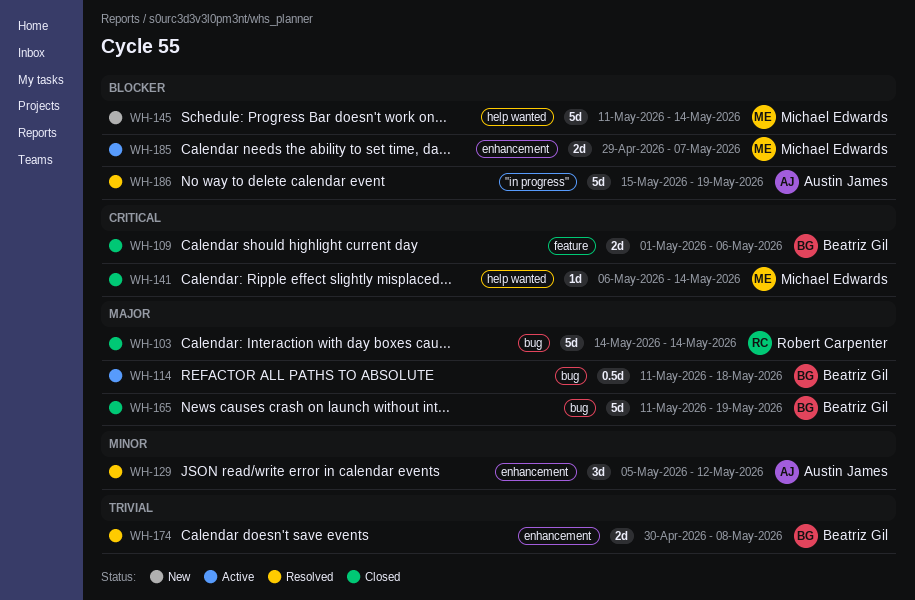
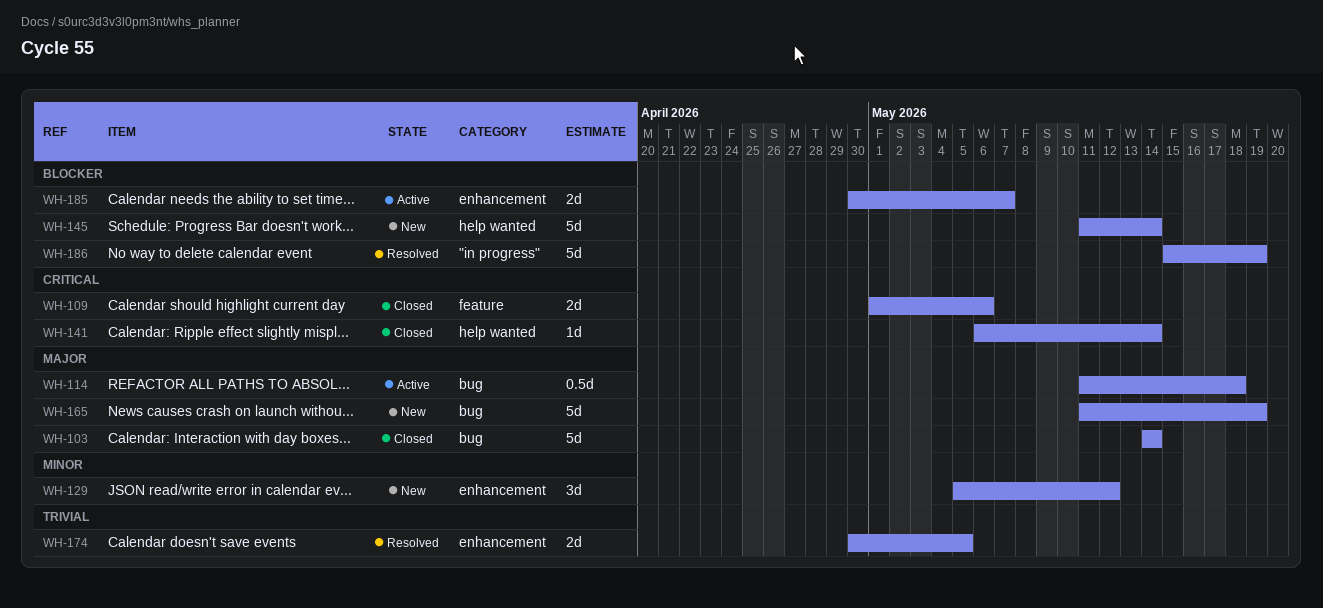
WH-129, status: Resolved -> New
WH-165, status: Closed -> New
WH-174, due: May 8 -> May 5
WH-185, start: Apr 29 -> Apr 30

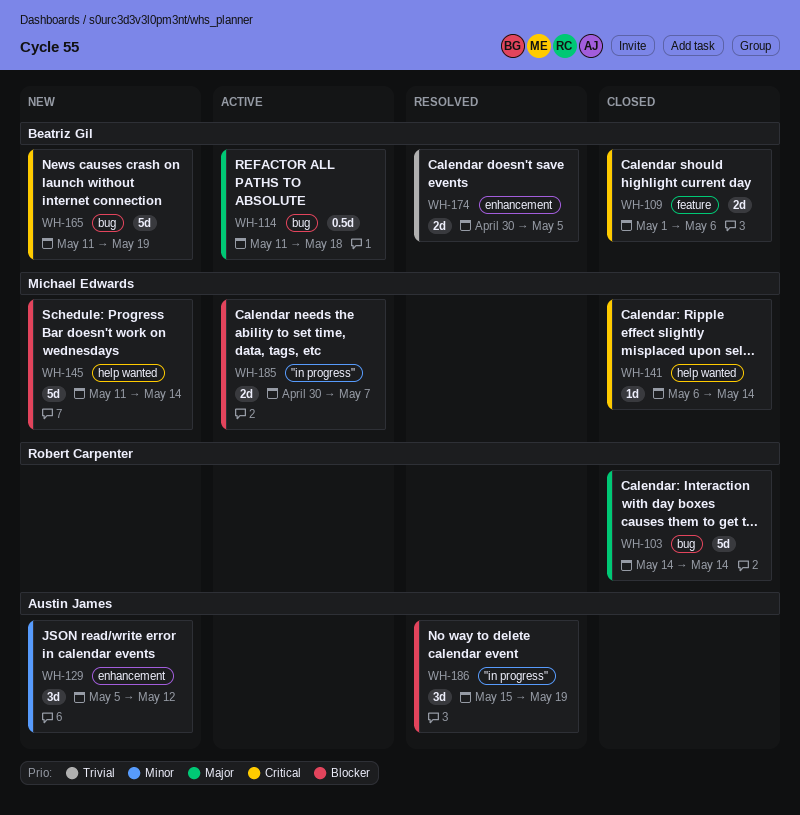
WH-165, priority: Major -> Critical
WH-185, label: enhancement -> "in progress"
WH-186, estimate: 5d -> 3d

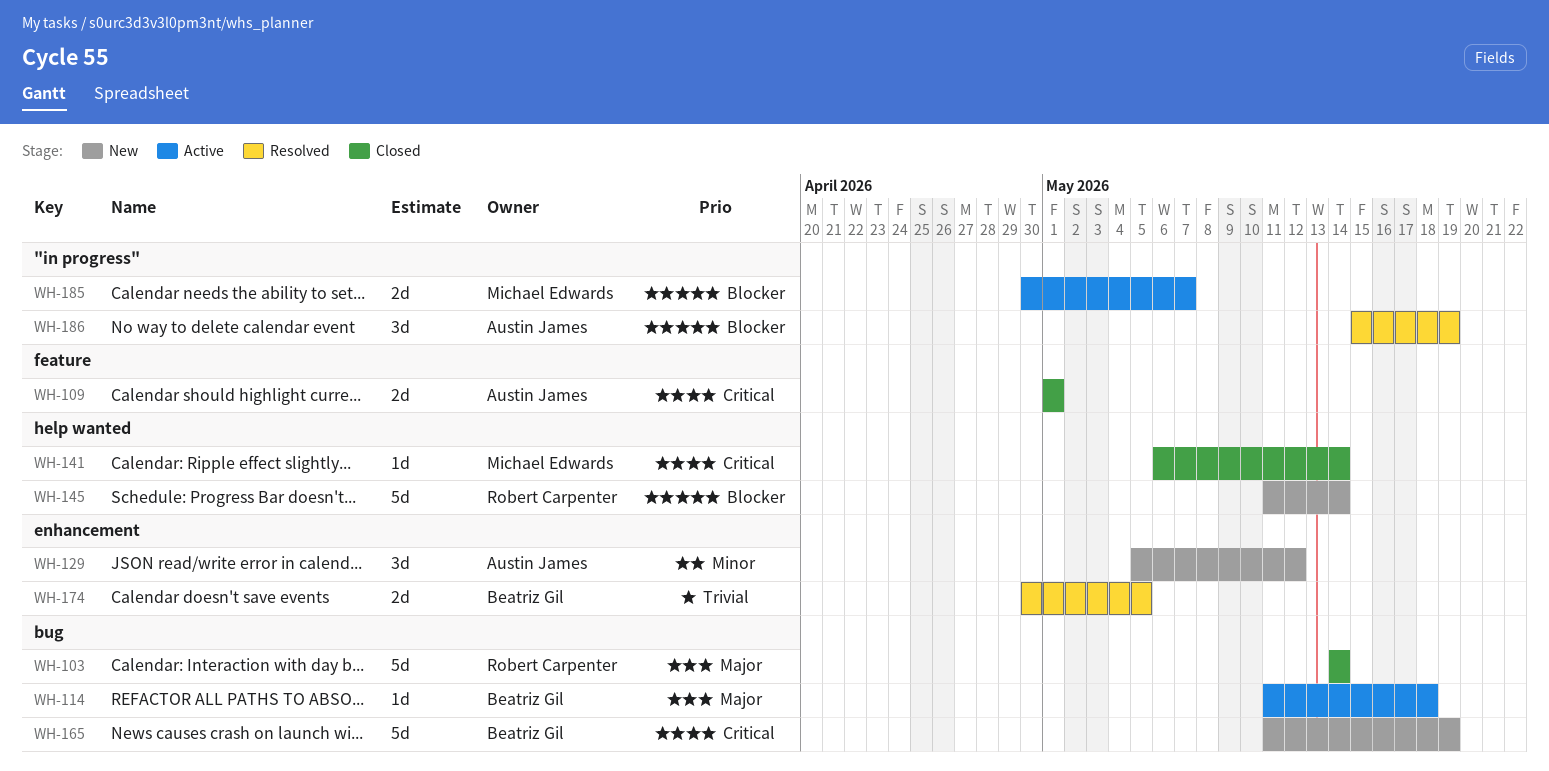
WH-109, owner: Beatriz Gil -> Austin James
WH-109, due: May 6 -> May 1
WH-114, estimate: 0.5d -> 1d
WH-145, owner: Michael Edwards -> Robert Carpenter

